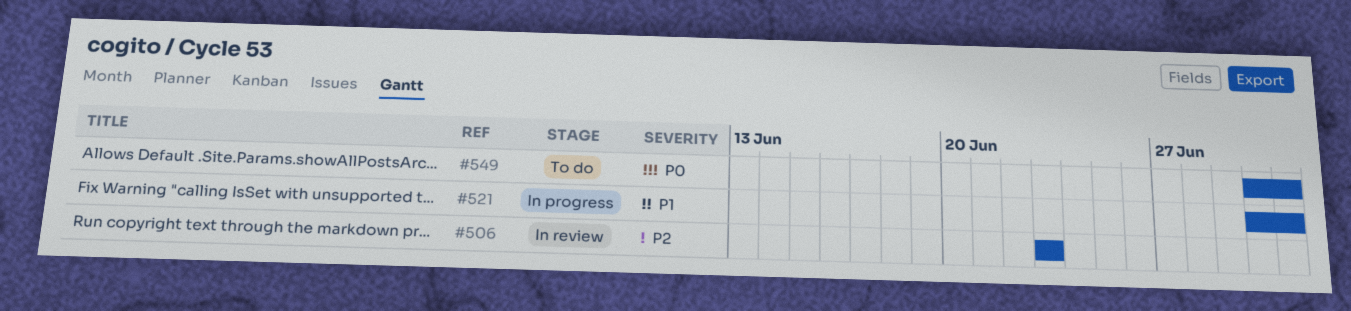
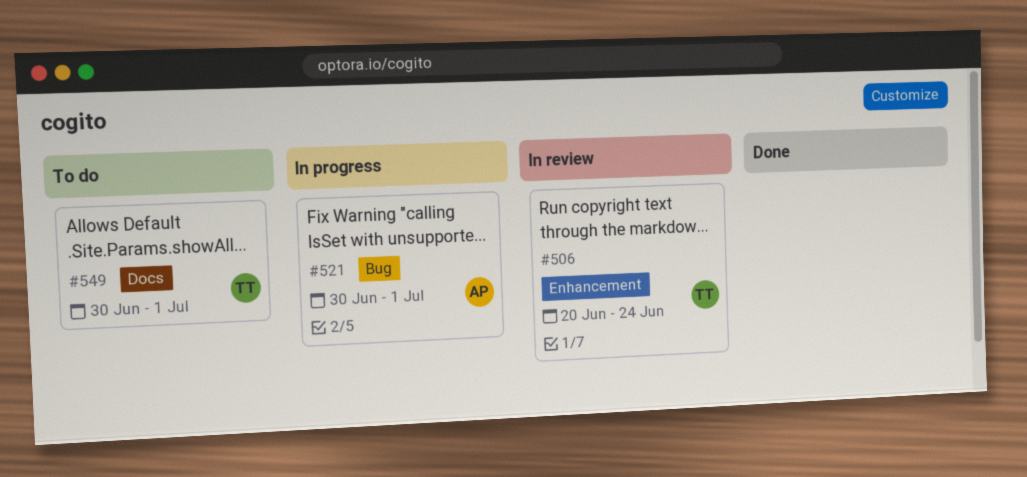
#506, start: Jun 23 -> Jun 20
#506, due: Jun 23 -> Jun 24

